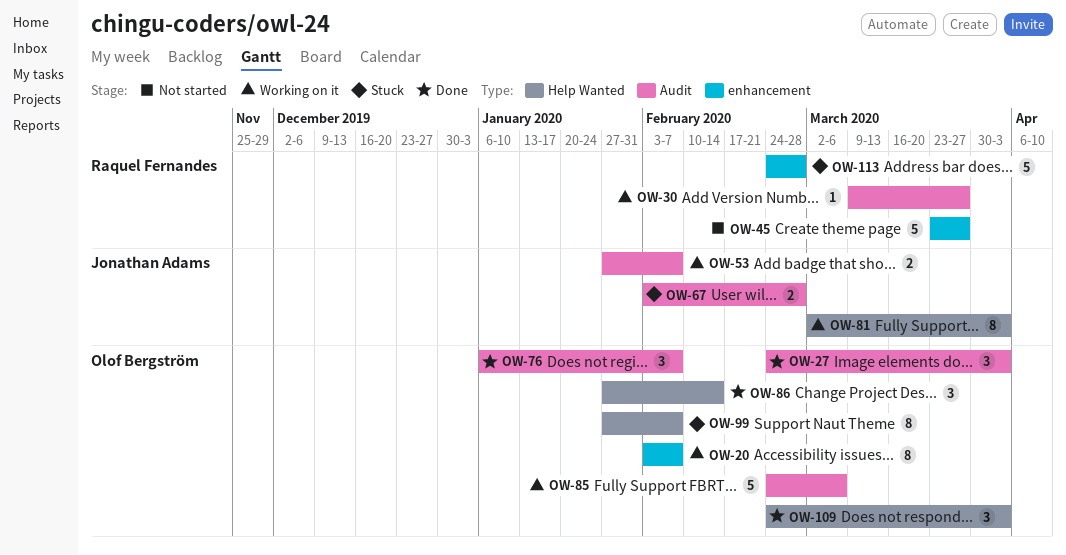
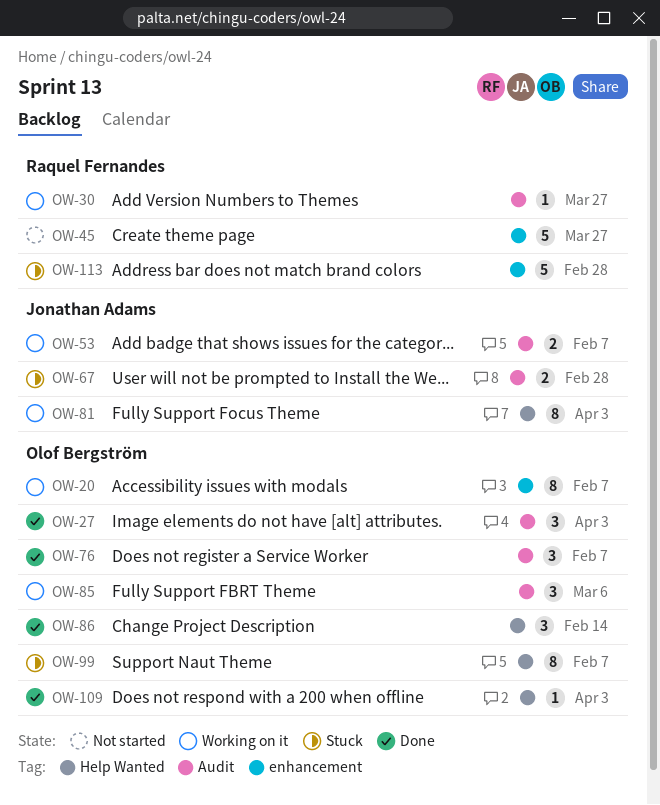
OW-85, estimate: 5 -> 3
OW-109, estimate: 3 -> 1

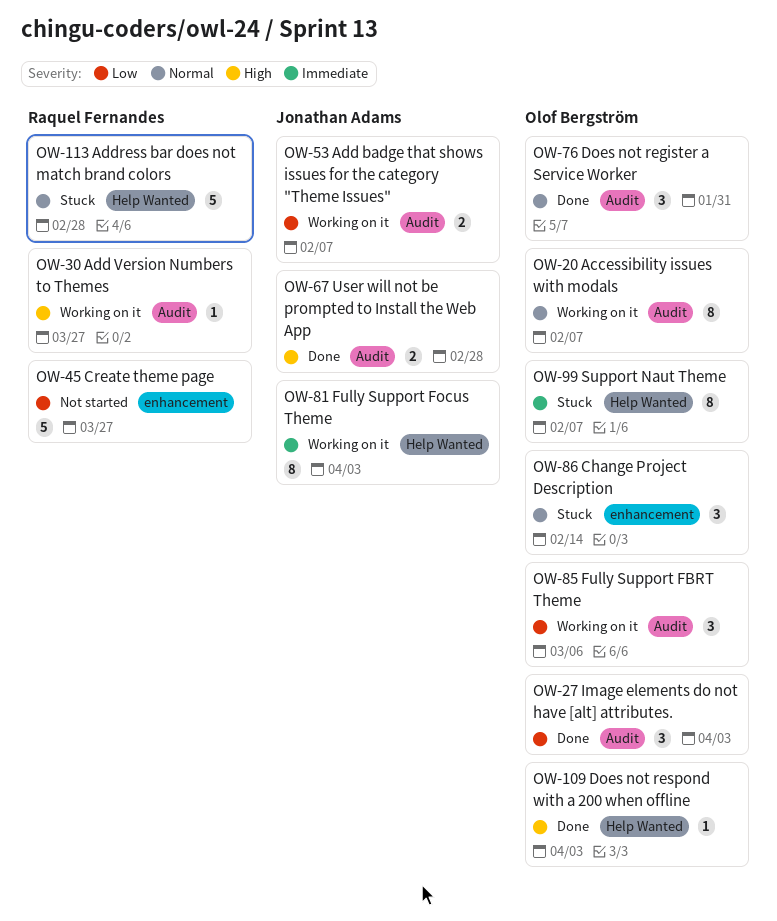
OW-20, label: enhancement -> Audit
OW-67, status: Stuck -> Done
OW-76, due: Feb 7 -> Jan 31
OW-86, status: Done -> Stuck
OW-86, label: Help Wanted -> enhancement
OW-113, label: enhancement -> Help Wanted

